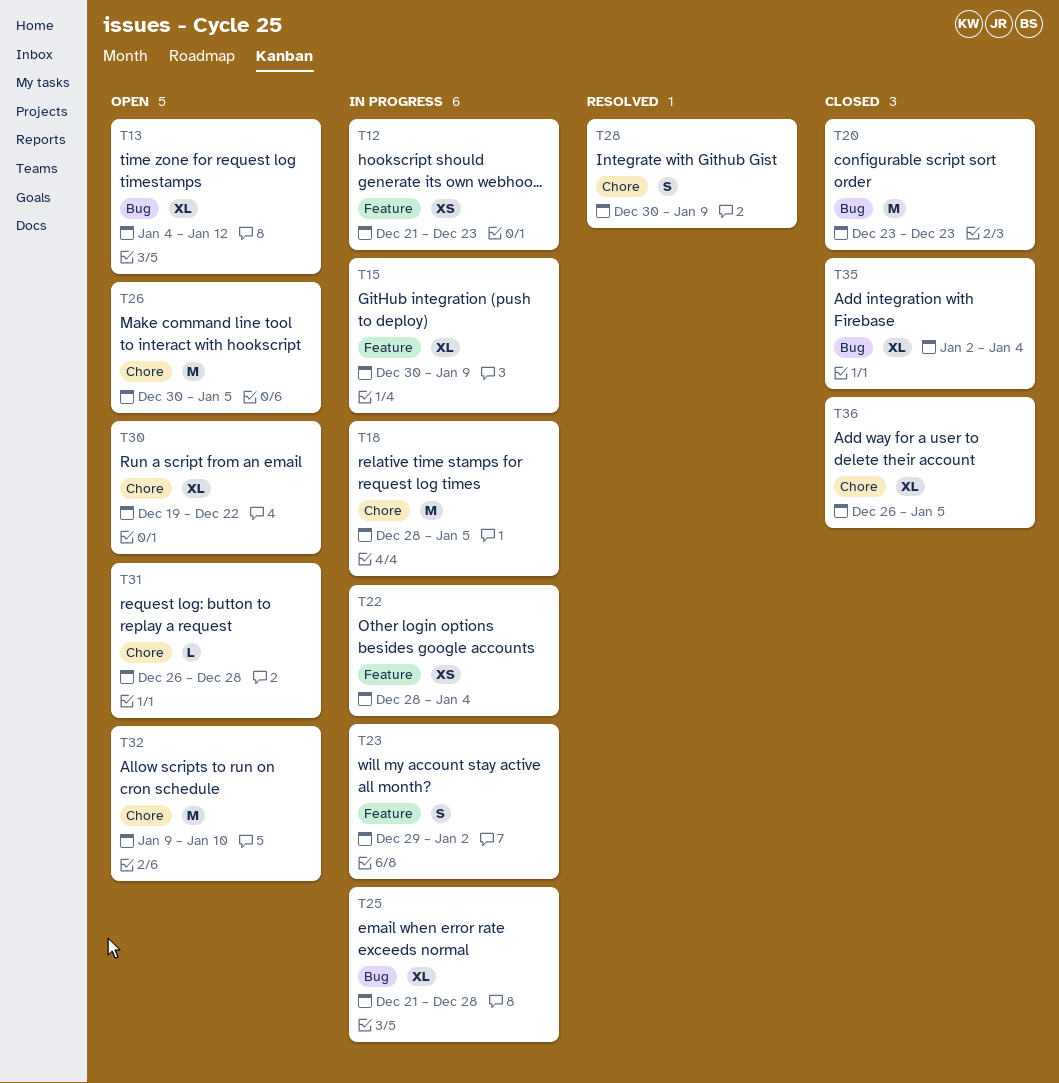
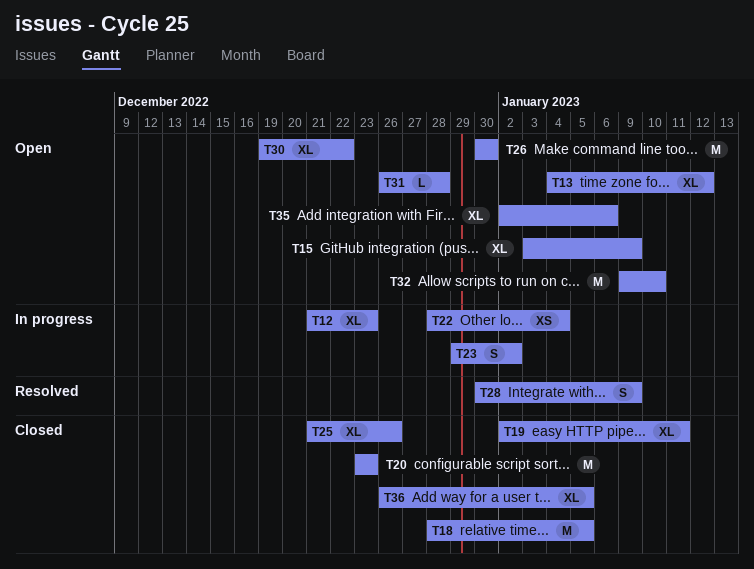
T12, estimate: XS -> XL
T15, status: In progress -> Open
T15, start: Dec 30 -> Jan 3
T18, status: In progress -> Closed
T19: none -> present
T25, status: In progress -> Closed
T25, due: Dec 28 -> Dec 26
T26, due: Jan 5 -> Dec 30
T35, status: Closed -> Open
T35, due: Jan 4 -> Jan 6

